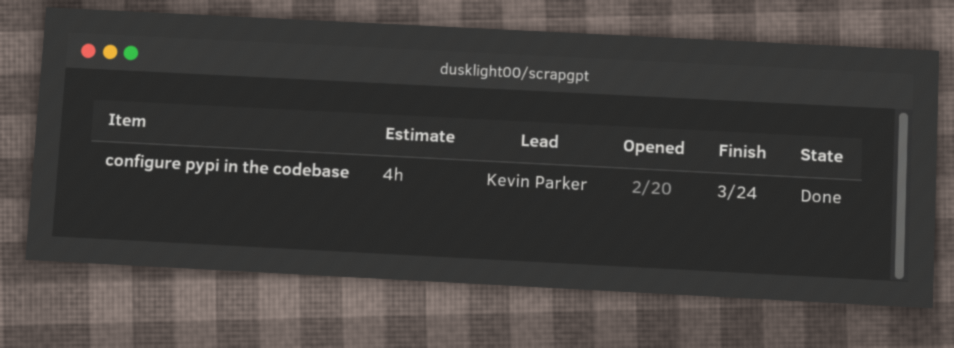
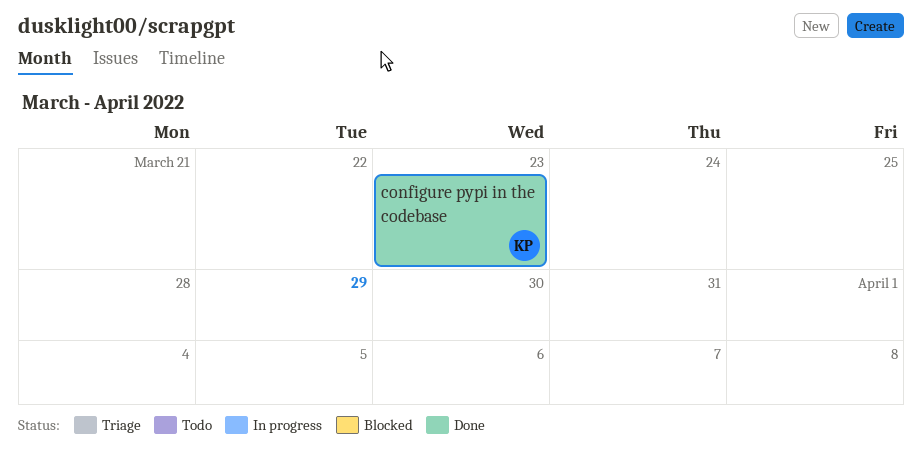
configure pypi in the codebase, due: Mar 24 -> Mar 23

